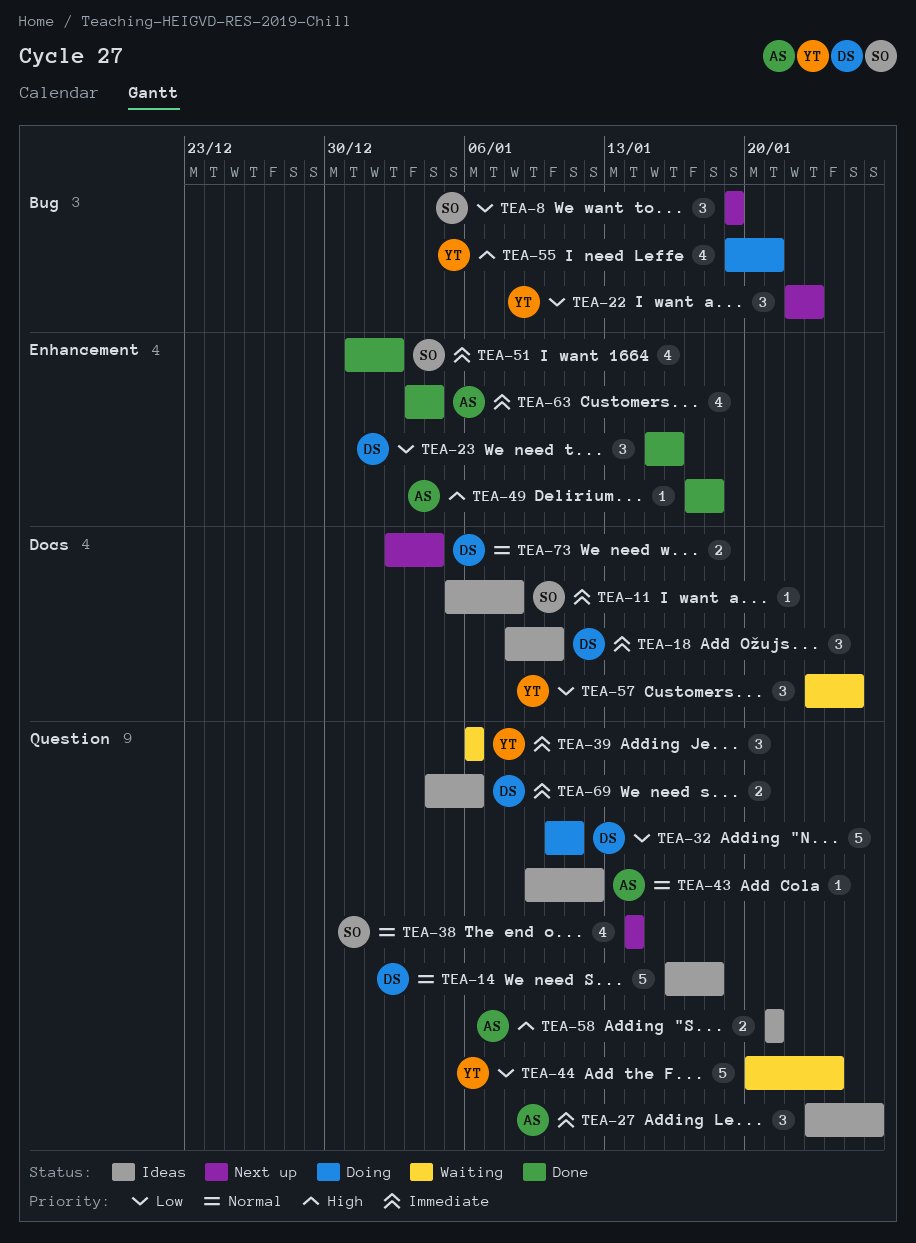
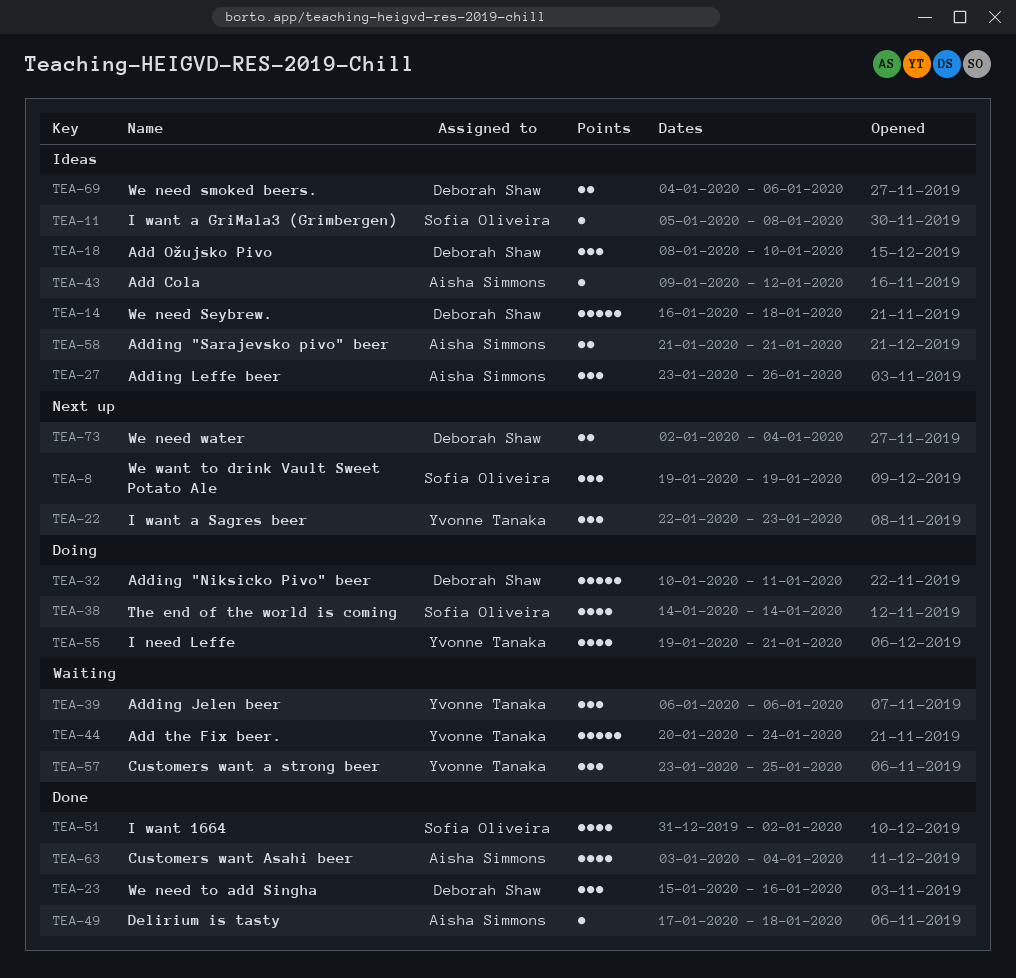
TEA-38, status: Next up -> Doing

